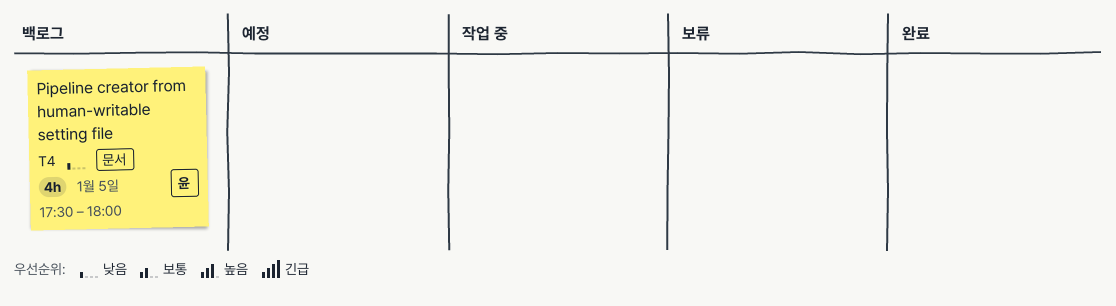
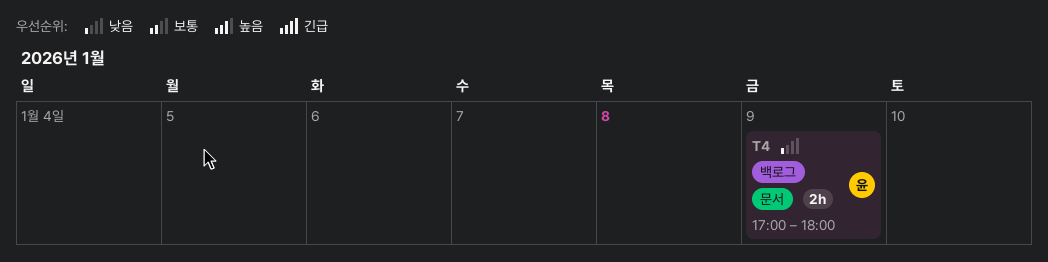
T4, estimate: 4h -> 2h
T4, day: Jan 5 -> Jan 9
T4, begins: 17:30 -> 17:00

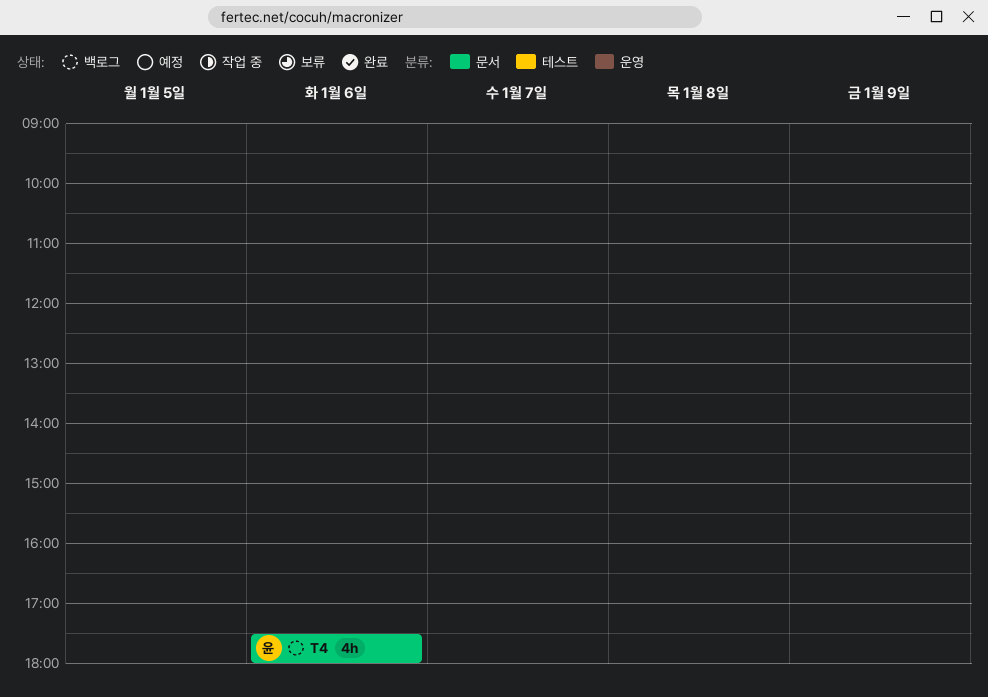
T4, estimate: 2h -> 4h
T4, day: Jan 9 -> Jan 6
T4, begins: 17:00 -> 17:30

